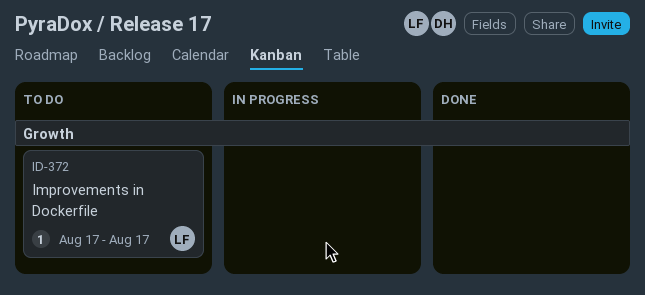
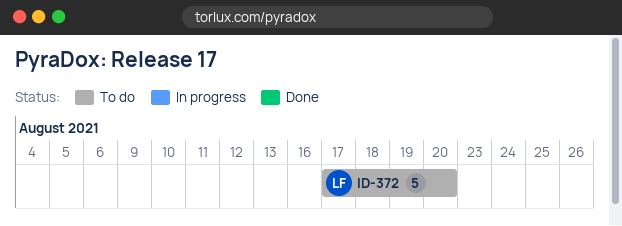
ID-372, estimate: 1 -> 5
ID-372, due: Aug 17 -> Aug 20

